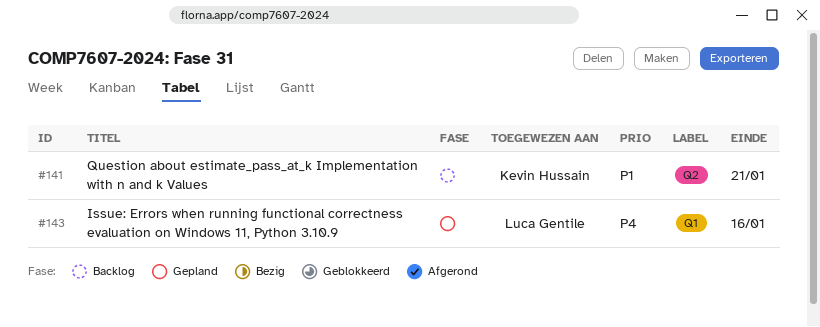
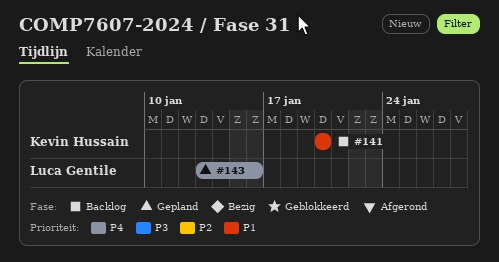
#141, due: Jan 21 -> Jan 20

